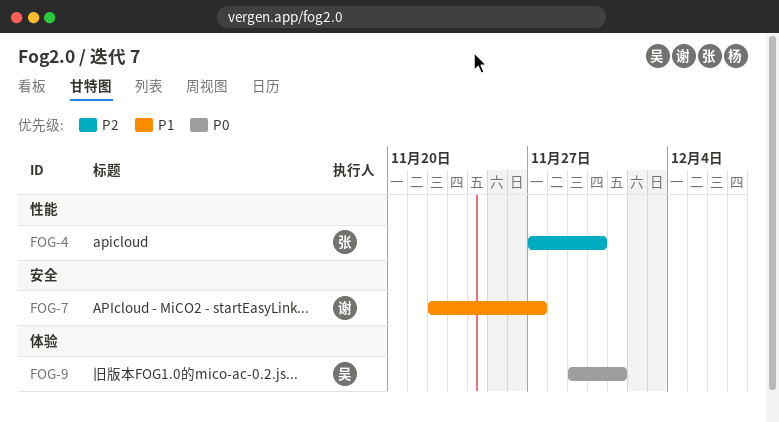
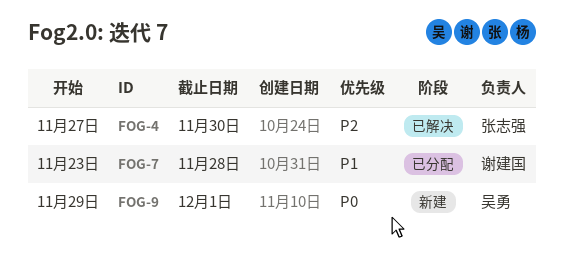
FOG-7, start: Nov 22 -> Nov 23
FOG-7, due: Nov 27 -> Nov 28

